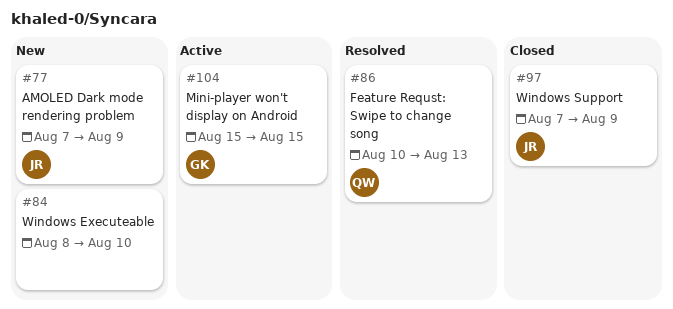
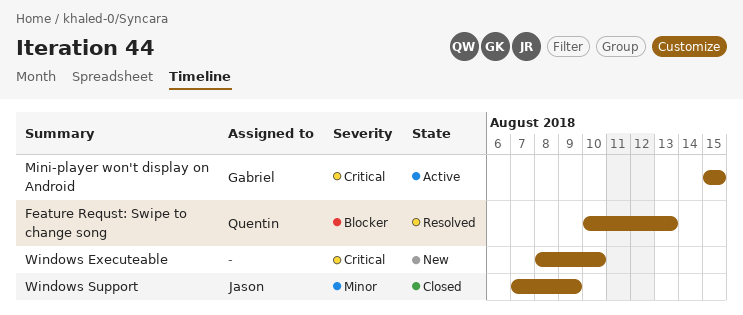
AMOLED Dark mode rendering problem: present -> none

